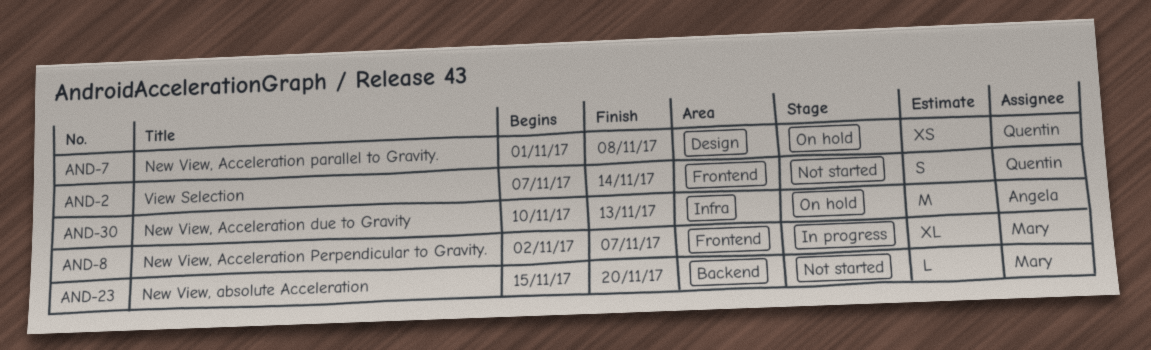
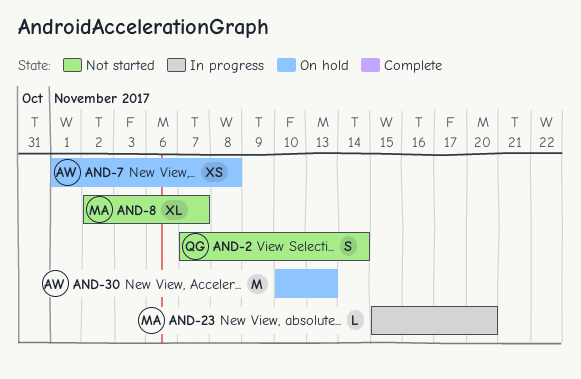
AND-7, owner: Quentin -> Angela
AND-8, status: In progress -> Not started
AND-23, status: Not started -> In progress

